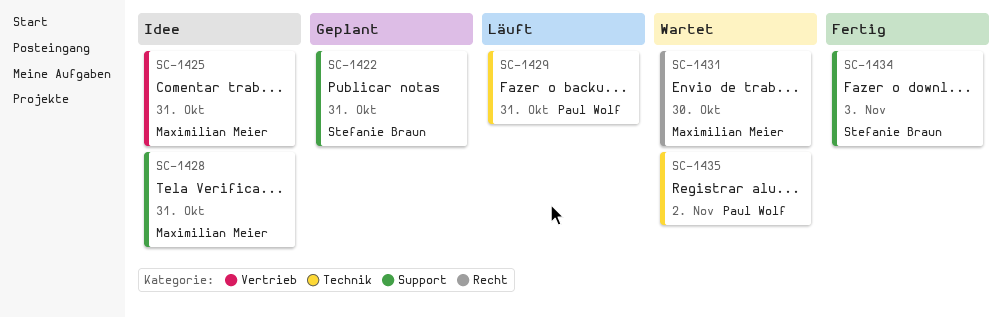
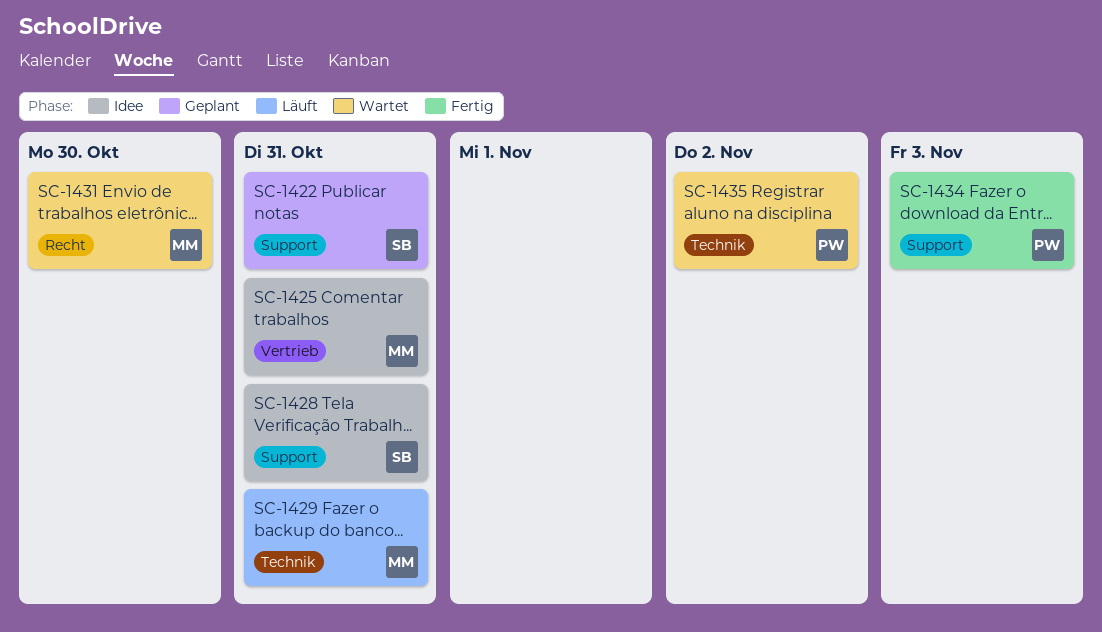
SC-1428, owner: Maximilian Meier -> Stefanie Braun
SC-1429, owner: Paul Wolf -> Maximilian Meier
SC-1434, owner: Stefanie Braun -> Paul Wolf

